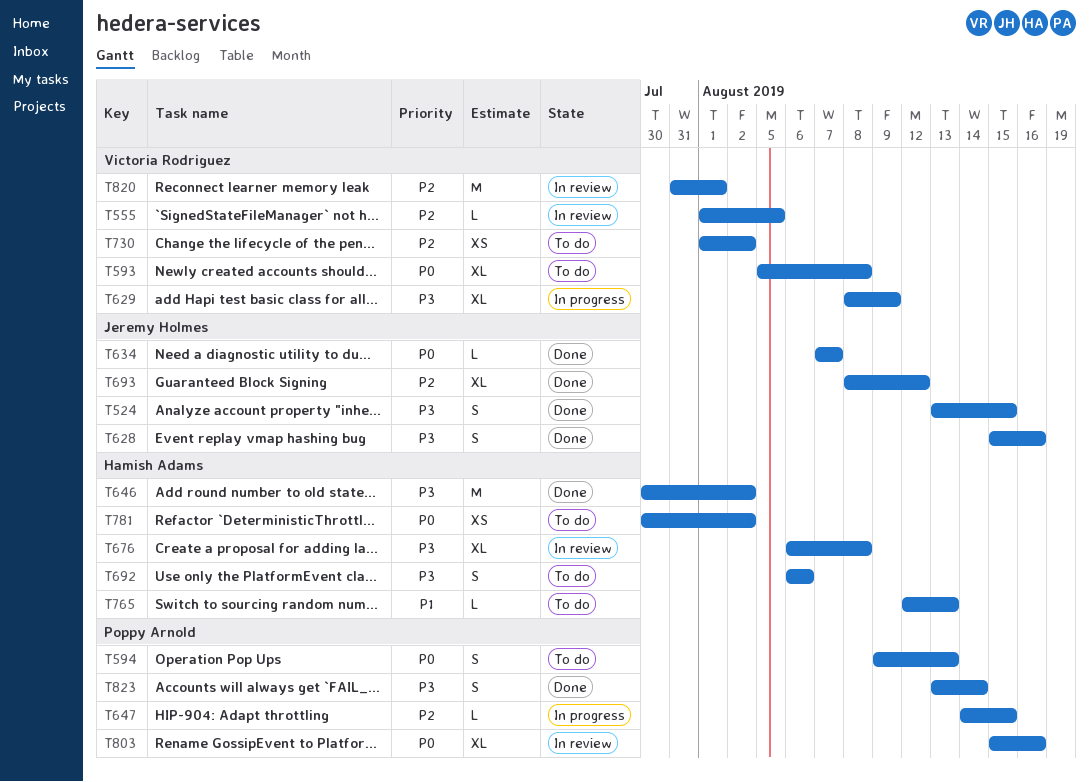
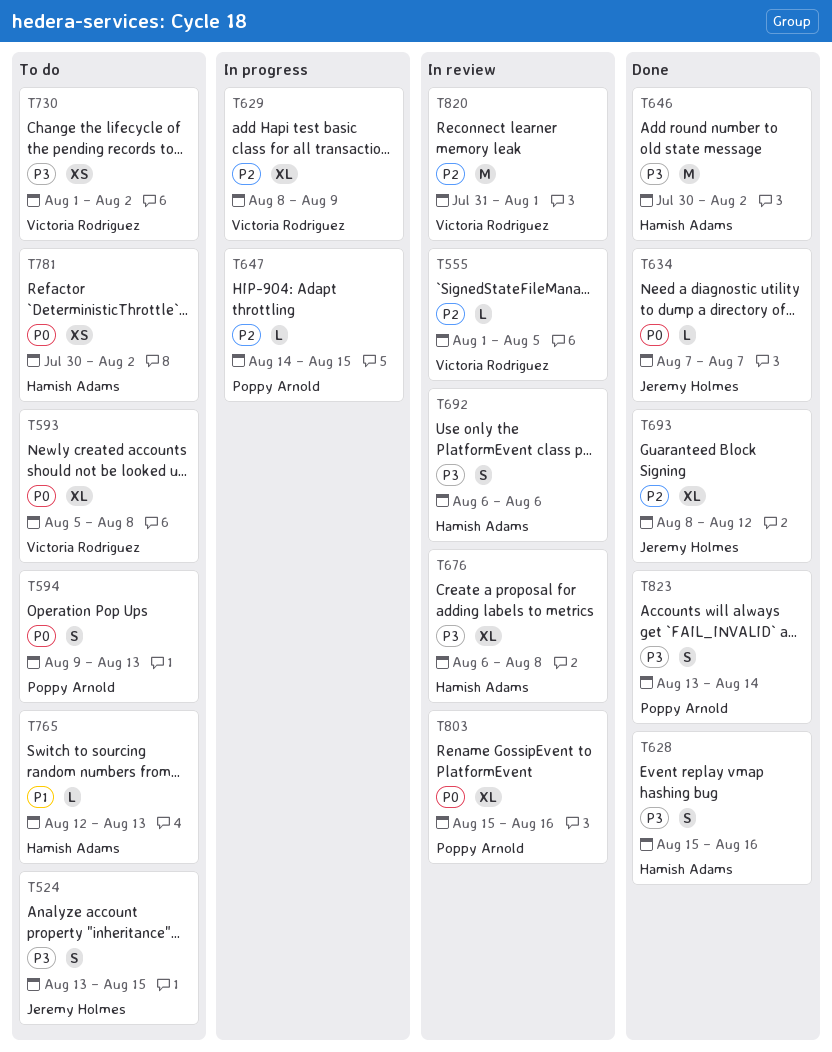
T524, status: Done -> To do
T628, owner: Jeremy Holmes -> Hamish Adams
T629, priority: P3 -> P2
T692, status: To do -> In review
T730, priority: P2 -> P3

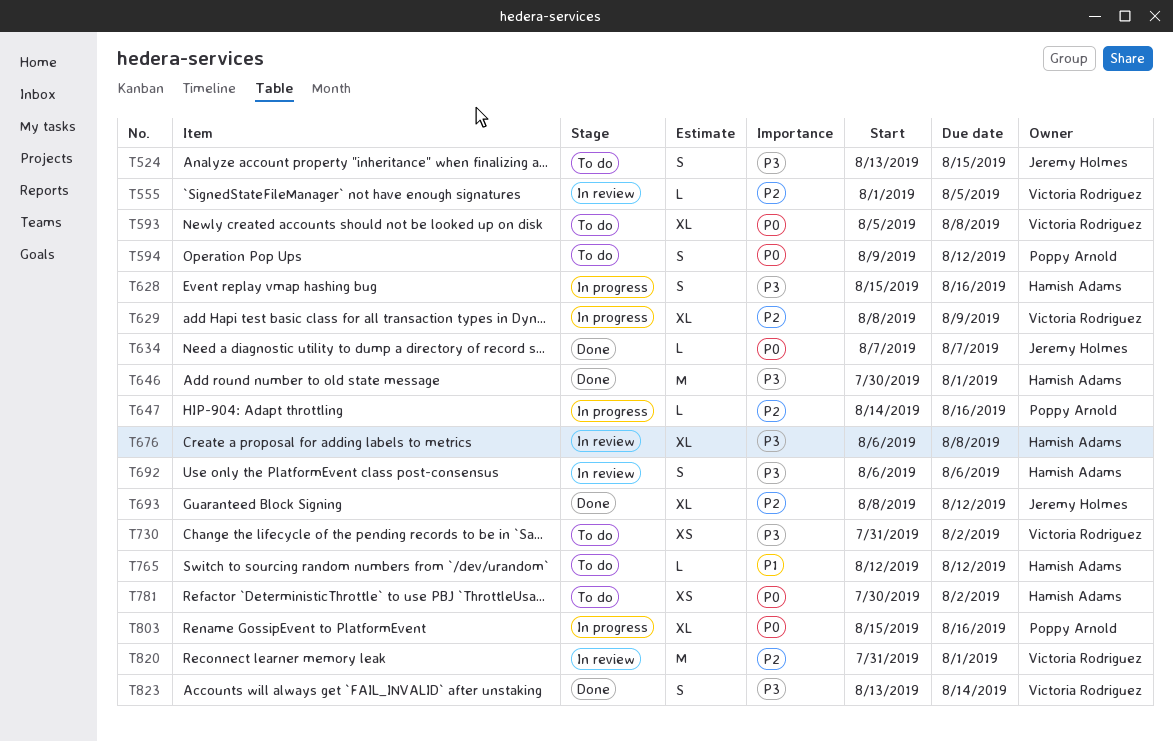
T594, due: Aug 13 -> Aug 12
T628, status: Done -> In progress
T646, due: Aug 2 -> Aug 1
T647, due: Aug 15 -> Aug 16
T730, start: Aug 1 -> Jul 31
T765, due: Aug 13 -> Aug 12
T803, status: In review -> In progress
T823, owner: Poppy Arnold -> Victoria Rodriguez

